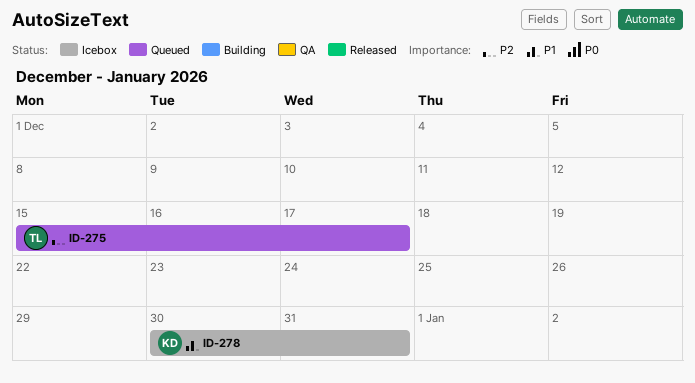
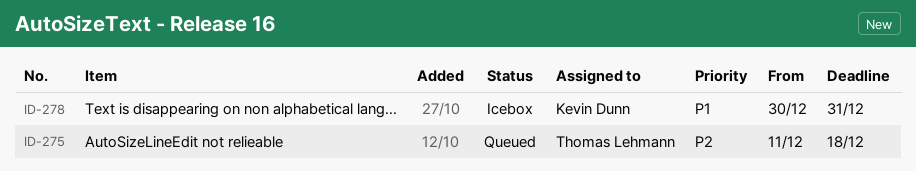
ID-275, start: Dec 15 -> Dec 11
ID-275, due: Dec 17 -> Dec 18

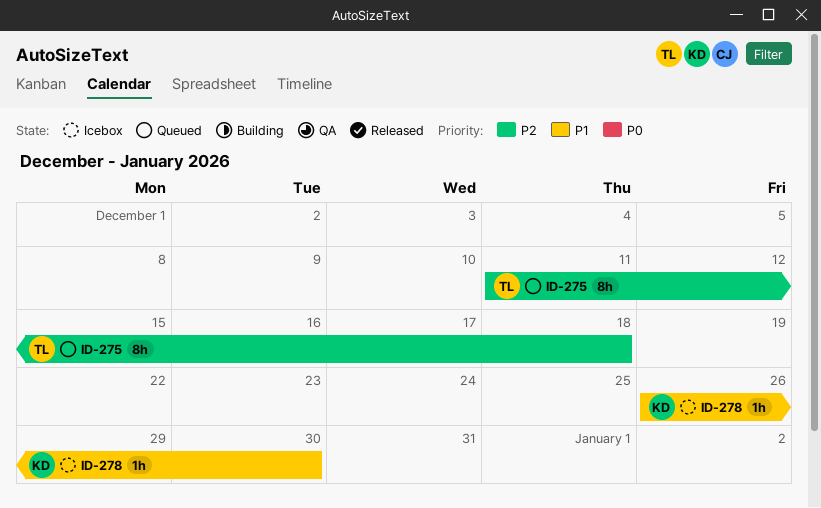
ID-278, start: Dec 30 -> Dec 26
ID-278, due: Dec 31 -> Dec 30

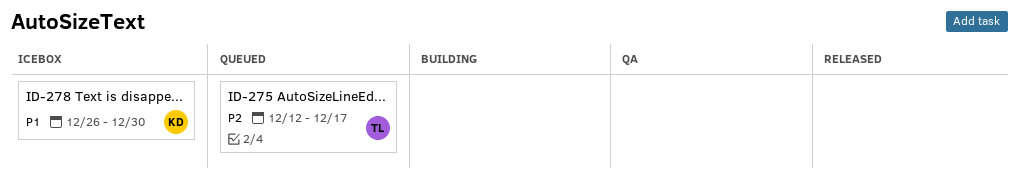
ID-275, start: Dec 11 -> Dec 12
ID-275, due: Dec 18 -> Dec 17

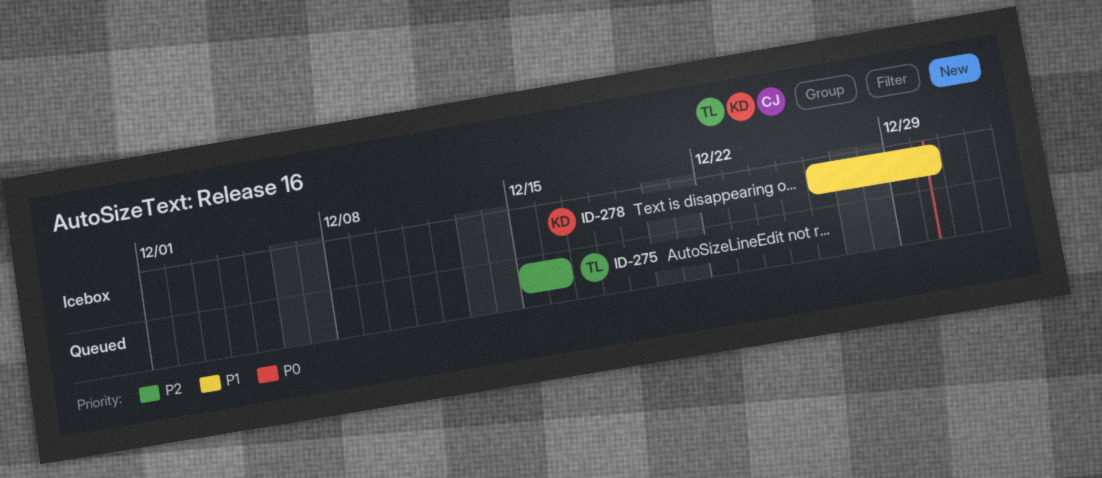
ID-275, start: Dec 12 -> Dec 15
ID-275, due: Dec 17 -> Dec 16

